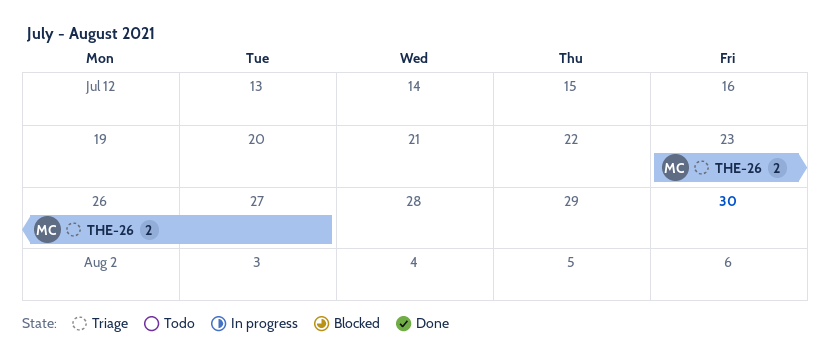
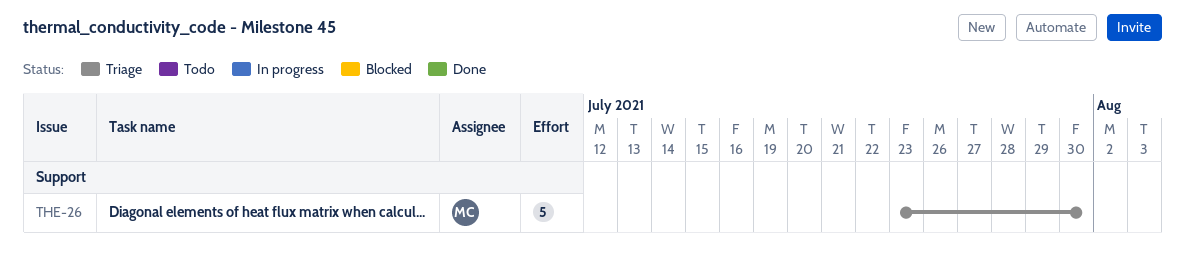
THE-26, estimate: 2 -> 5
THE-26, due: Jul 27 -> Jul 30

